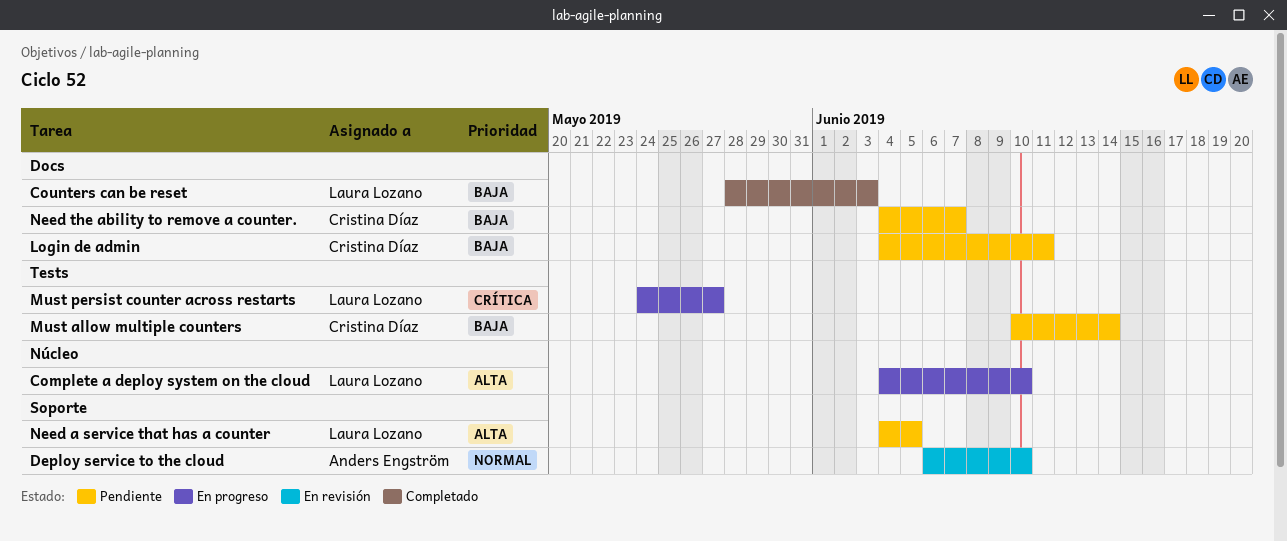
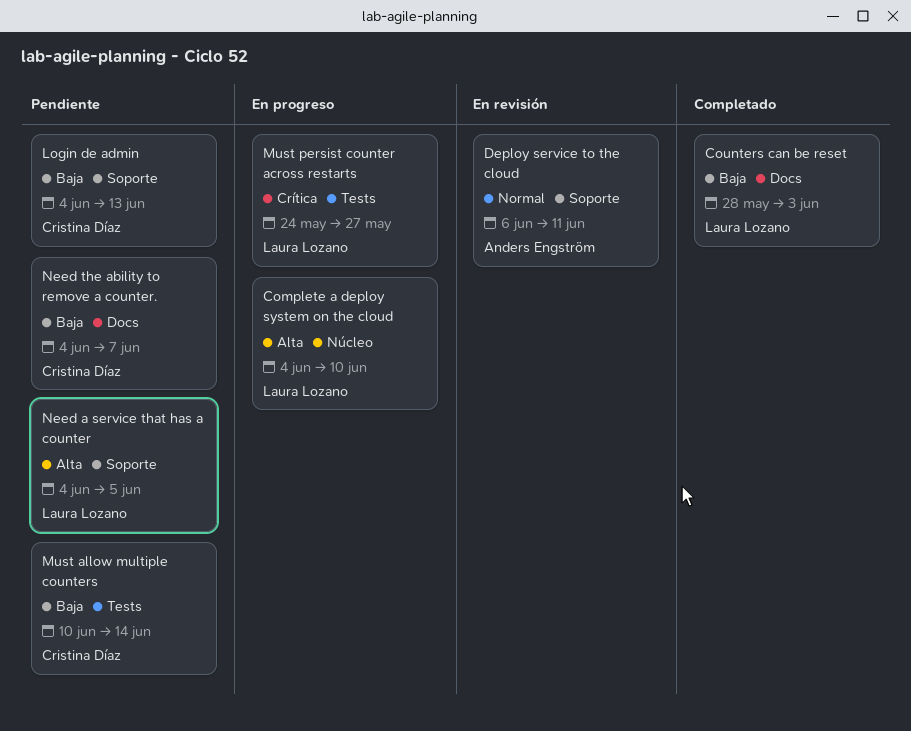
Deploy service to the cloud, due: Jun 10 -> Jun 11
Login de admin, label: Docs -> Soporte
Login de admin, due: Jun 11 -> Jun 13

